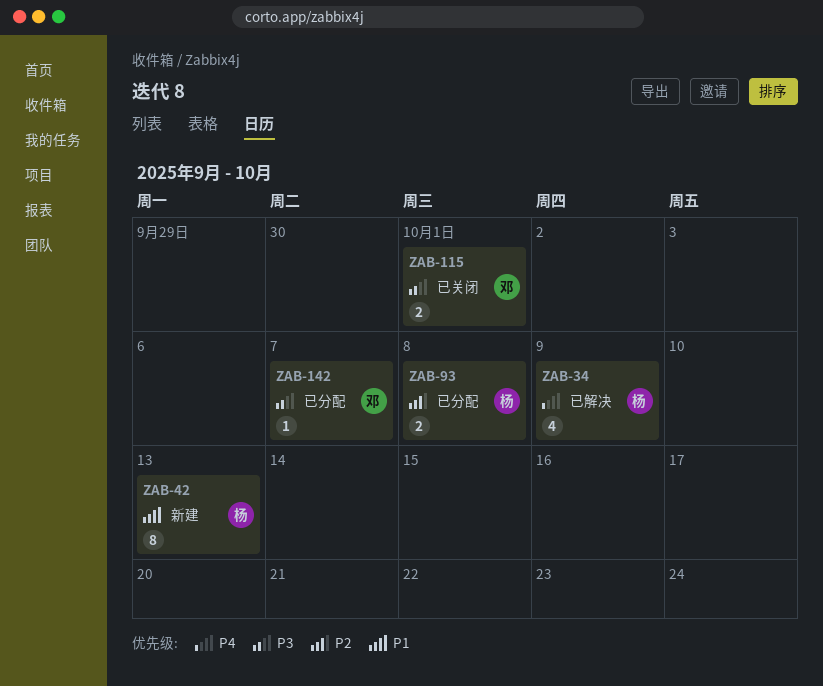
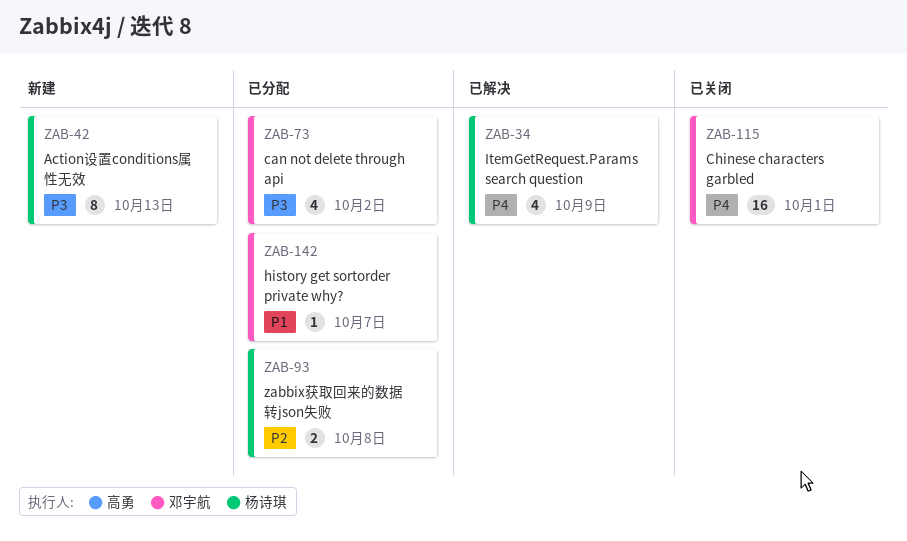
ZAB-42, priority: P1 -> P3
ZAB-73: none -> present
ZAB-115, priority: P3 -> P4
ZAB-115, estimate: 2 -> 16
ZAB-142, priority: P3 -> P1

